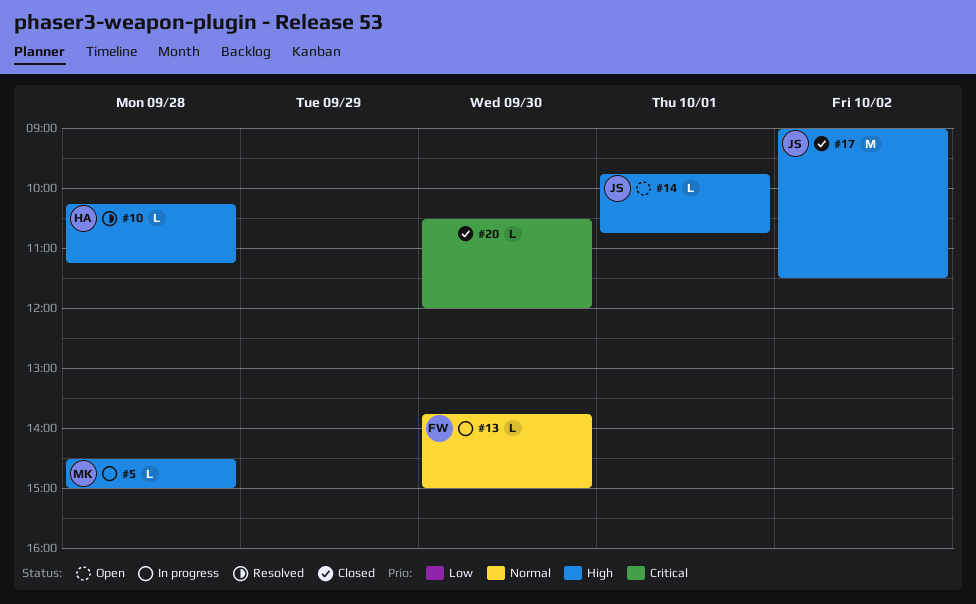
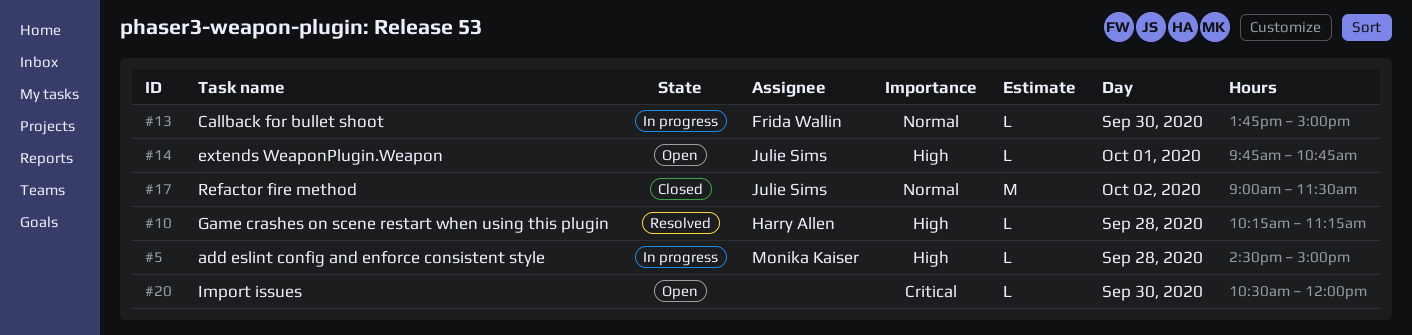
#17, priority: High -> Normal
#20, status: Closed -> Open

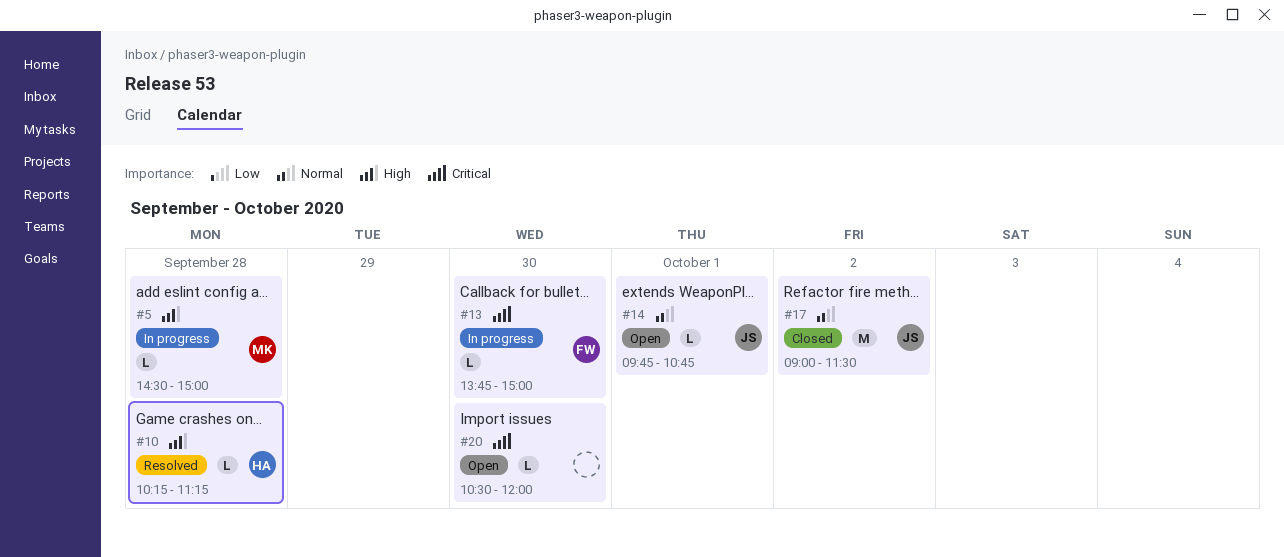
#13, priority: Normal -> Critical
#14, priority: High -> Normal

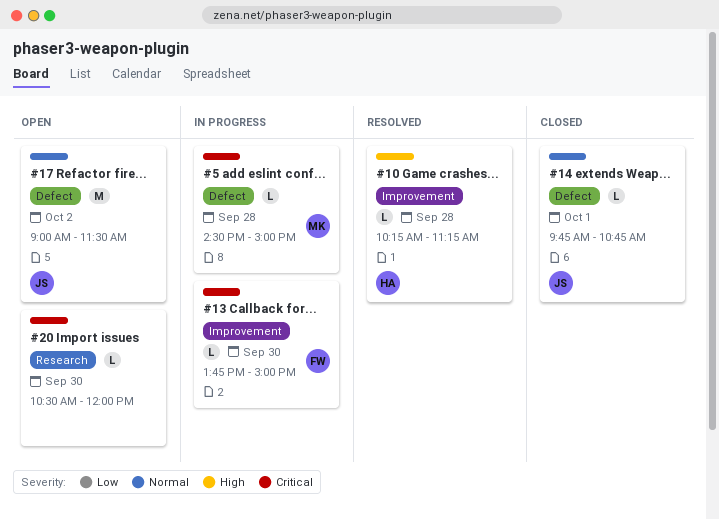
#5, priority: High -> Critical
#14, status: Open -> Closed
#17, status: Closed -> Open

